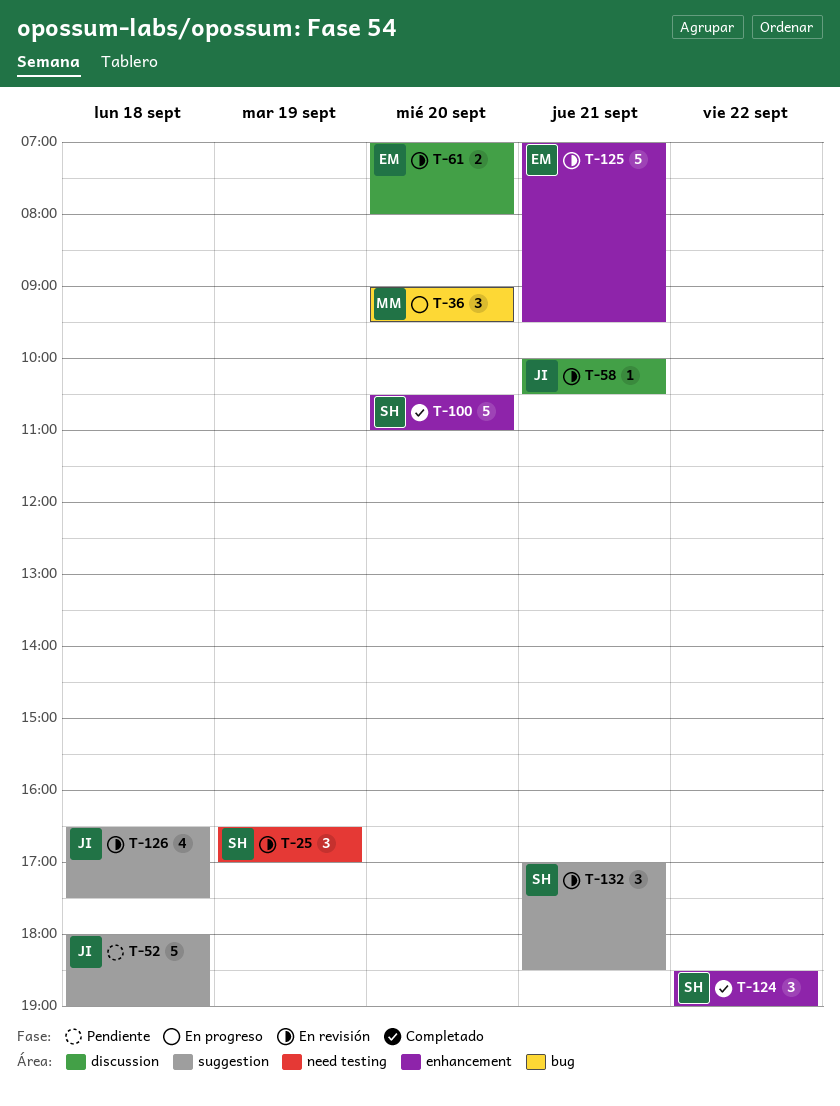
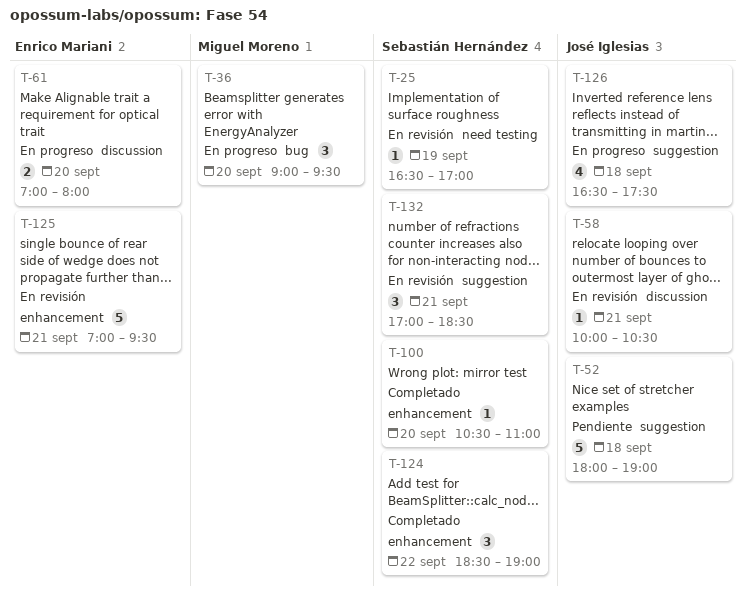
T-25, estimate: 3 -> 1
T-61, status: En revisión -> En progreso
T-100, estimate: 5 -> 1
T-126, status: En revisión -> En progreso

